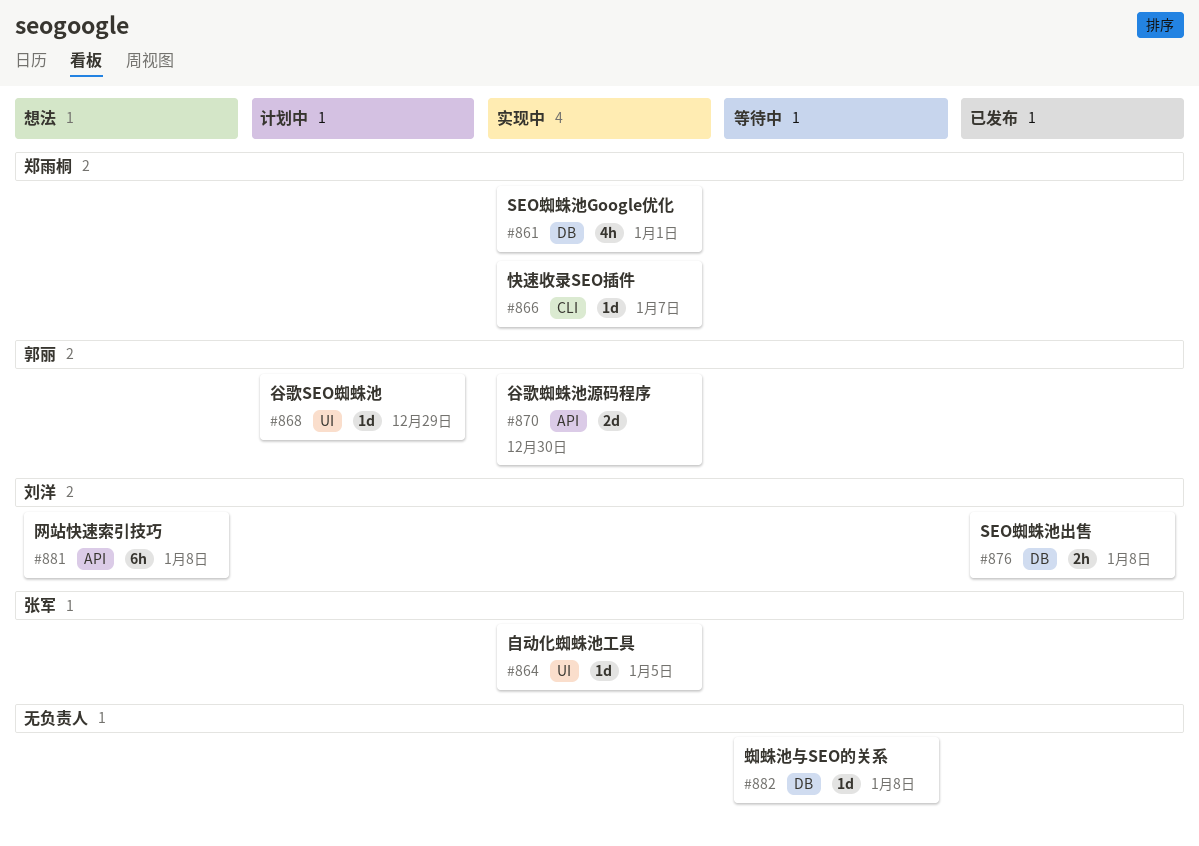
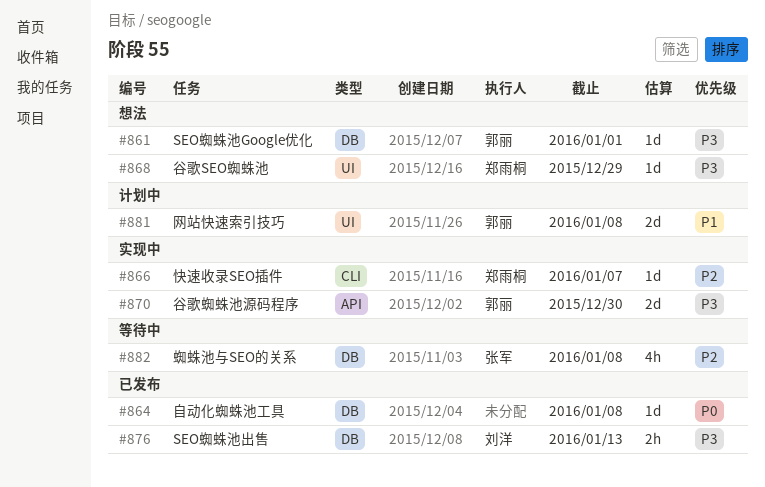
#861, status: 实现中 -> 想法
#861, owner: 郑雨桐 -> 郭丽
#861, estimate: 4h -> 1d
#864, status: 实现中 -> 已发布
#864, owner: 张军 -> none
#864, label: UI -> DB
#864, due: Jan 5 -> Jan 8
#868, status: 计划中 -> 想法
#868, owner: 郭丽 -> 郑雨桐
#876, due: Jan 8 -> Jan 13
#881, status: 想法 -> 计划中
#881, owner: 刘洋 -> 郭丽
#881, label: API -> UI
#881, estimate: 6h -> 2d
#882, owner: none -> 张军
#882, estimate: 1d -> 4h

